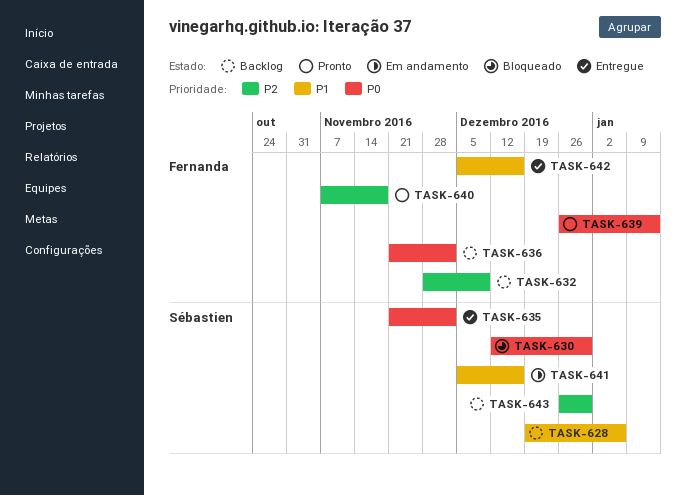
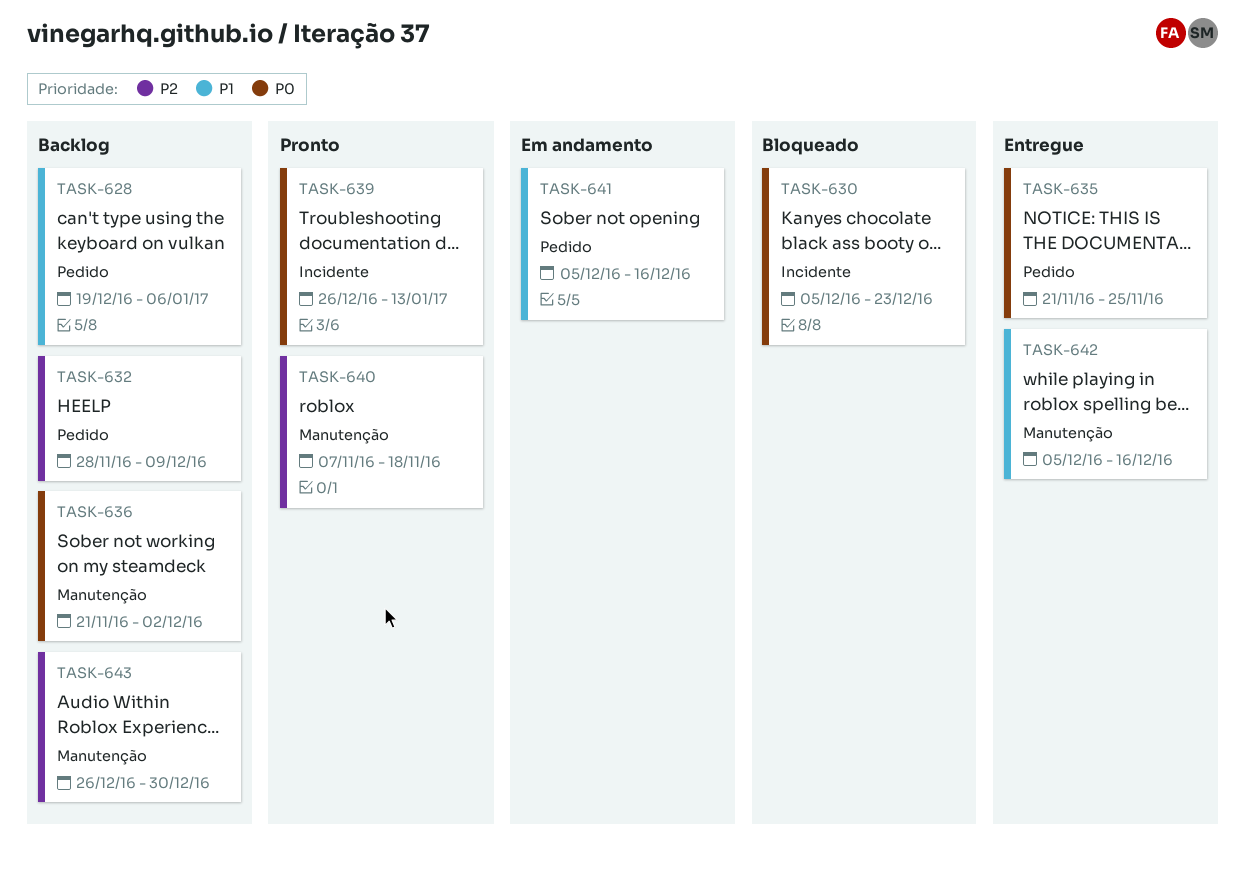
TASK-630, start: Dec 12 -> Dec 5
TASK-630, due: Dec 30 -> Dec 23
TASK-635, due: Dec 2 -> Nov 25

